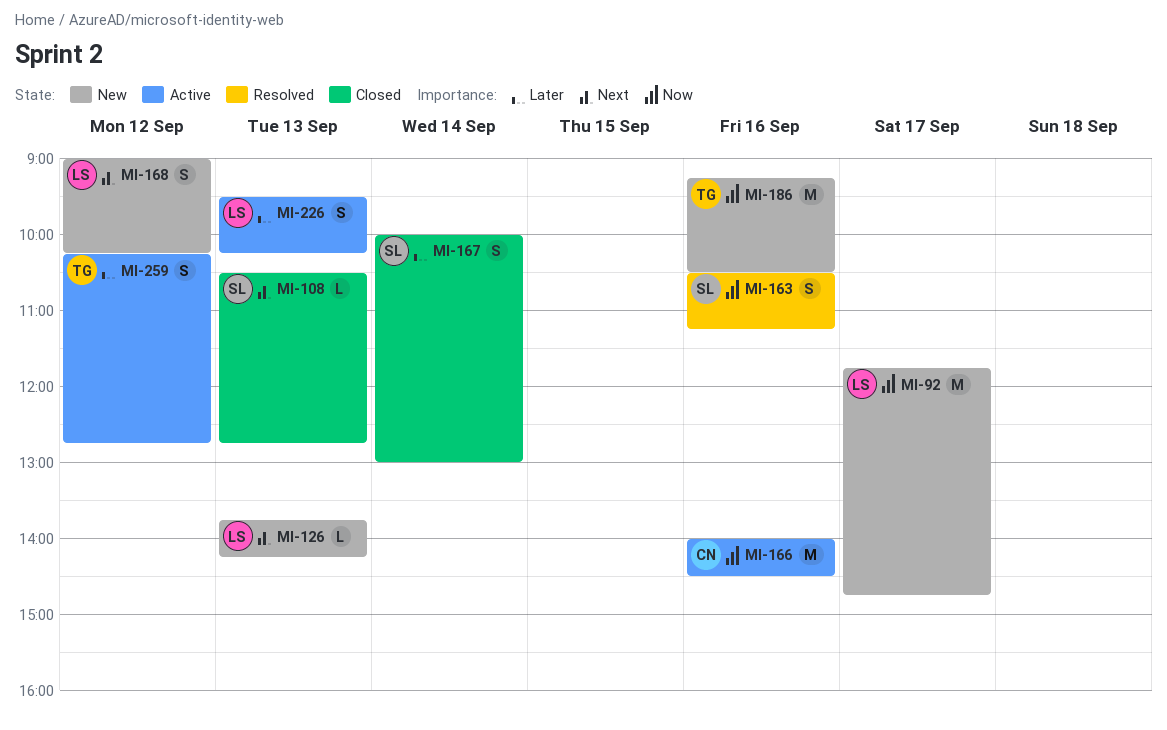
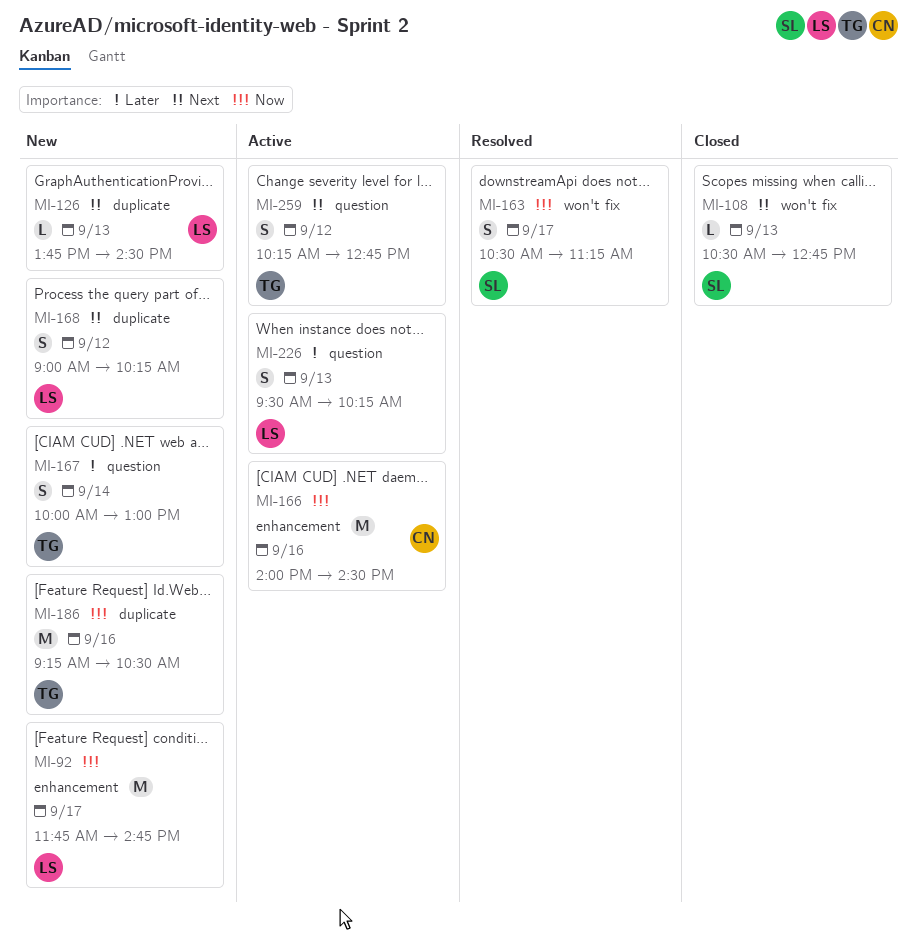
MI-126, ends: 14:15 -> 14:30
MI-163, day: Sep 16 -> Sep 17
MI-167, status: Closed -> New
MI-167, owner: SL -> TG
MI-259, priority: Later -> Next

